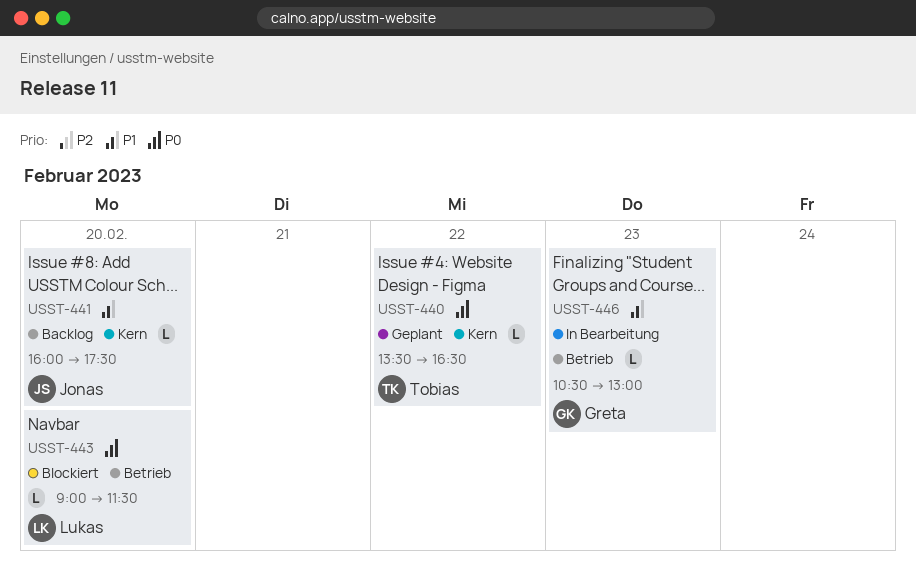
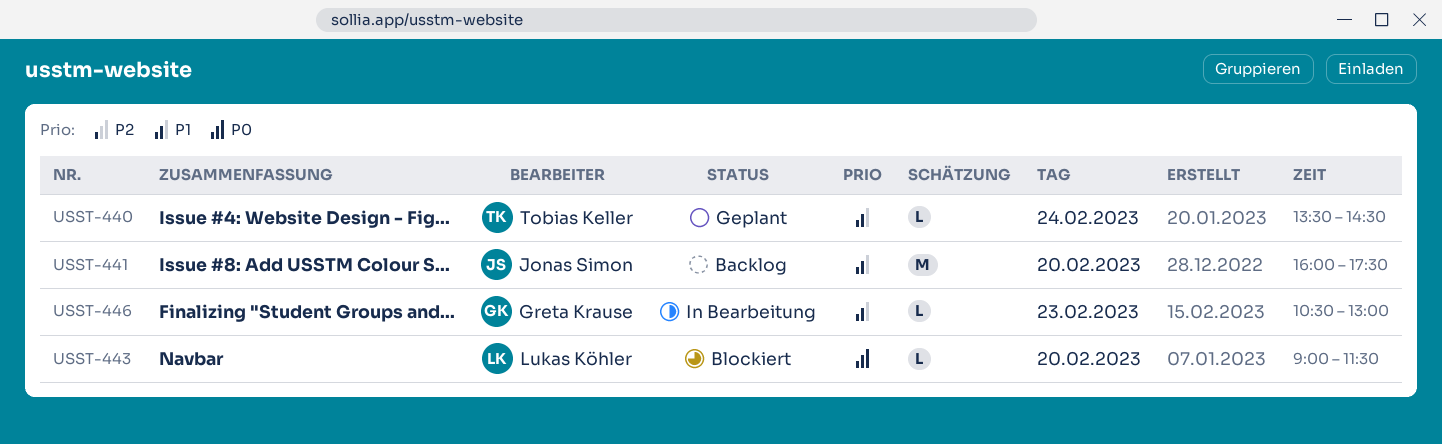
USST-440, priority: P0 -> P1
USST-440, day: Feb 22 -> Feb 24
USST-440, ends: 16:30 -> 14:30
USST-441, estimate: L -> M

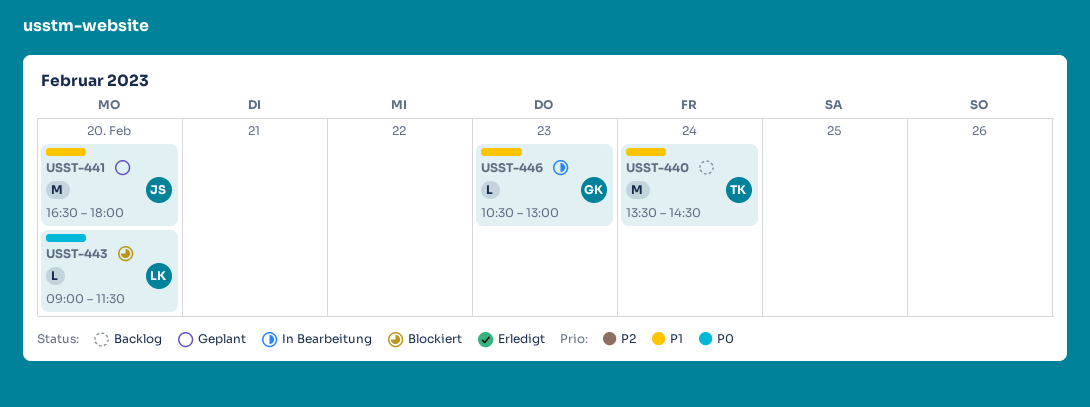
USST-440, status: Geplant -> Backlog
USST-440, estimate: L -> M
USST-441, status: Backlog -> Geplant
USST-441, begins: 16:00 -> 16:30
USST-441, ends: 17:30 -> 18:00

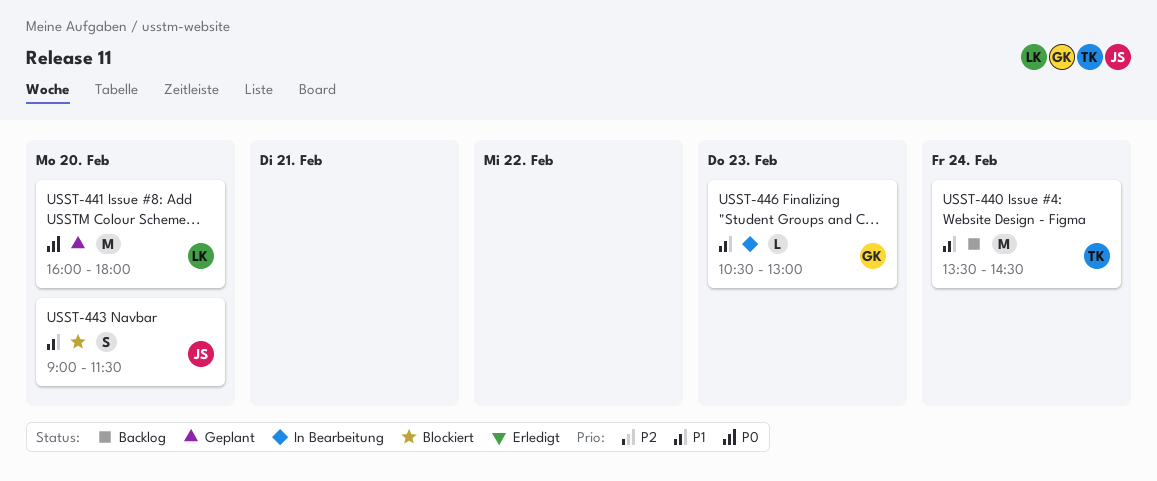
USST-441, owner: JS -> LK
USST-441, priority: P1 -> P0
USST-441, begins: 16:30 -> 16:00
USST-443, owner: LK -> JS
USST-443, priority: P0 -> P1
USST-443, estimate: L -> S

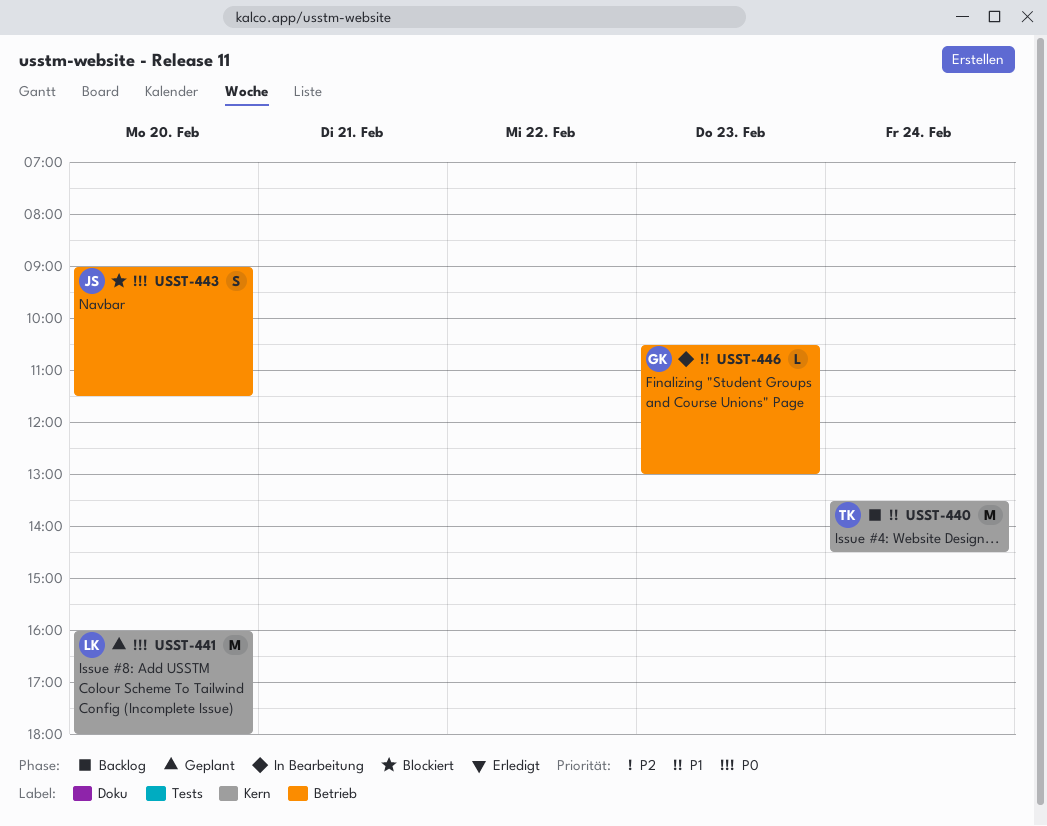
USST-443, priority: P1 -> P0

